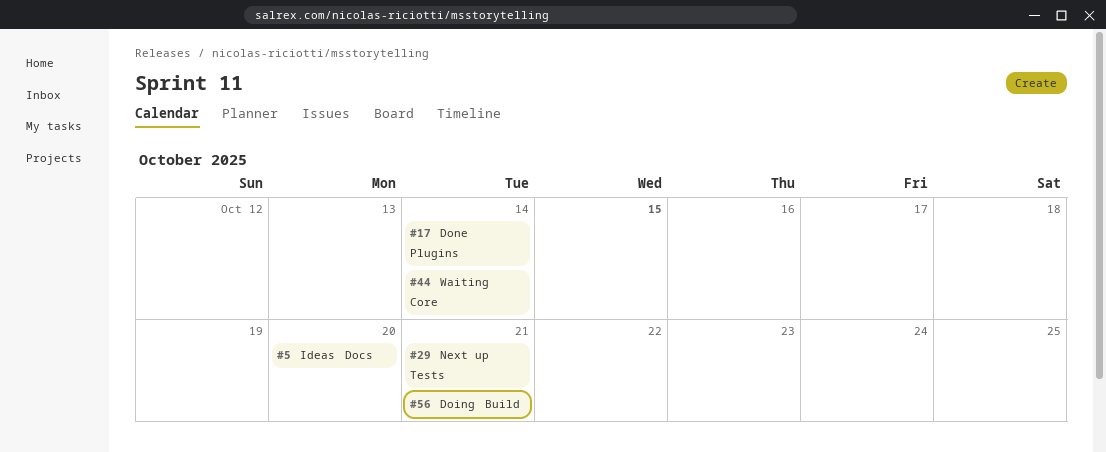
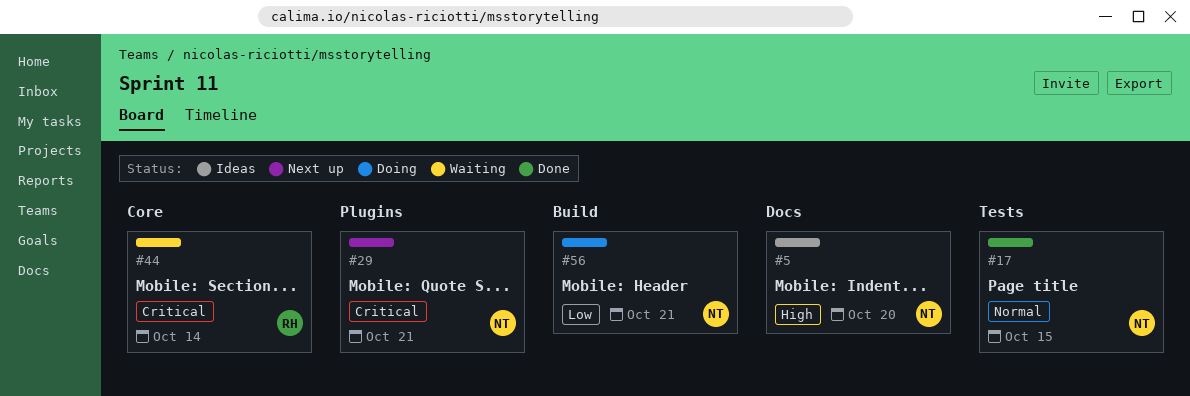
#17, label: Plugins -> Tests
#17, due: Oct 14 -> Oct 15
#29, label: Tests -> Plugins

